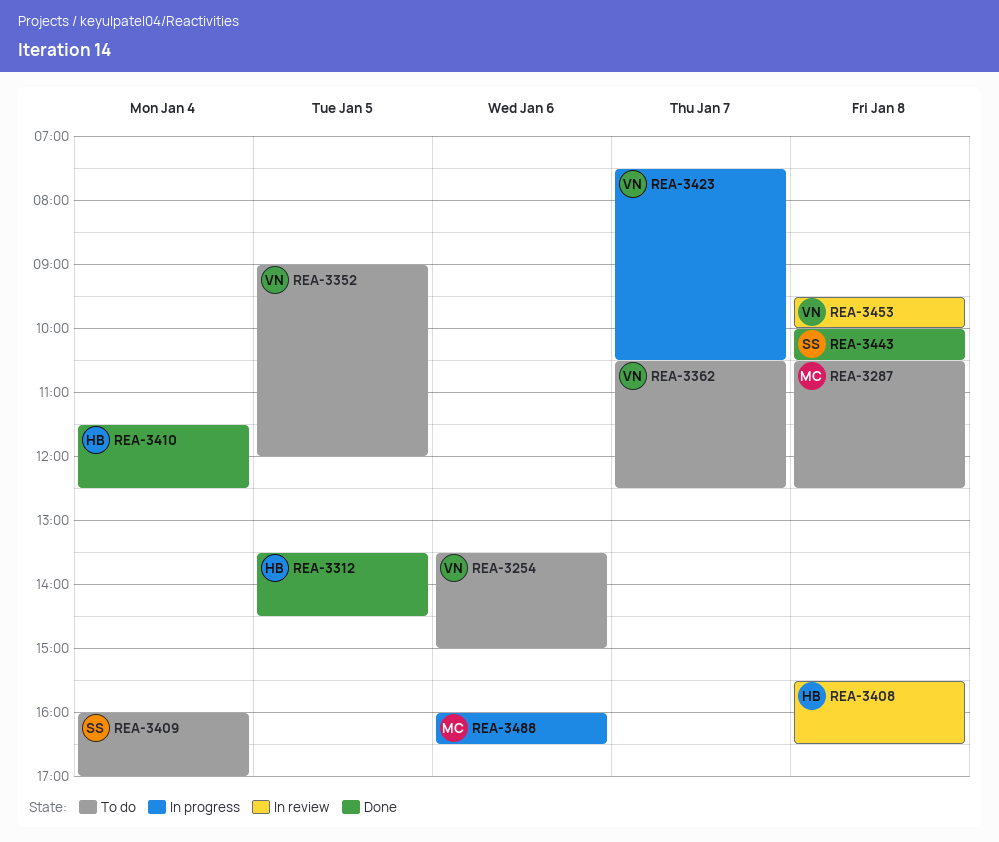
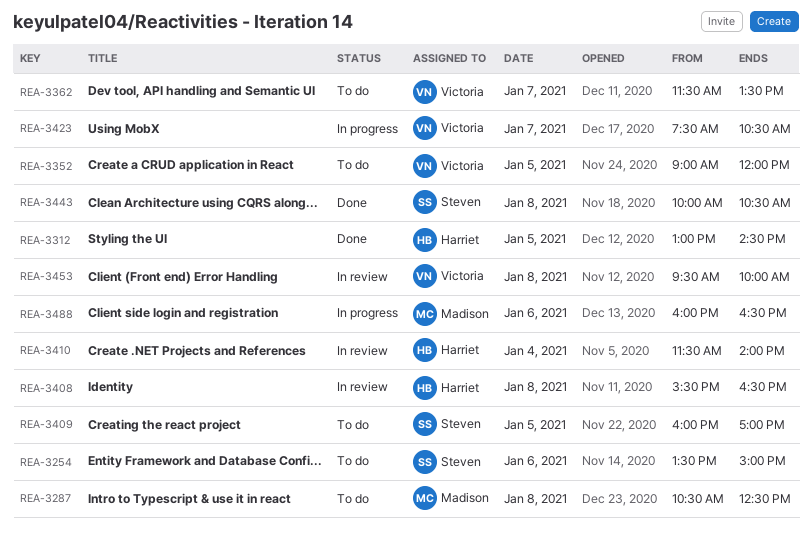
REA-3254, owner: Victoria -> Steven
REA-3312, begins: 13:30 -> 13:00
REA-3362, begins: 10:30 -> 11:30
REA-3362, ends: 12:30 -> 13:30
REA-3409, day: Jan 4 -> Jan 5
REA-3410, status: Done -> In review
REA-3410, ends: 12:30 -> 14:00

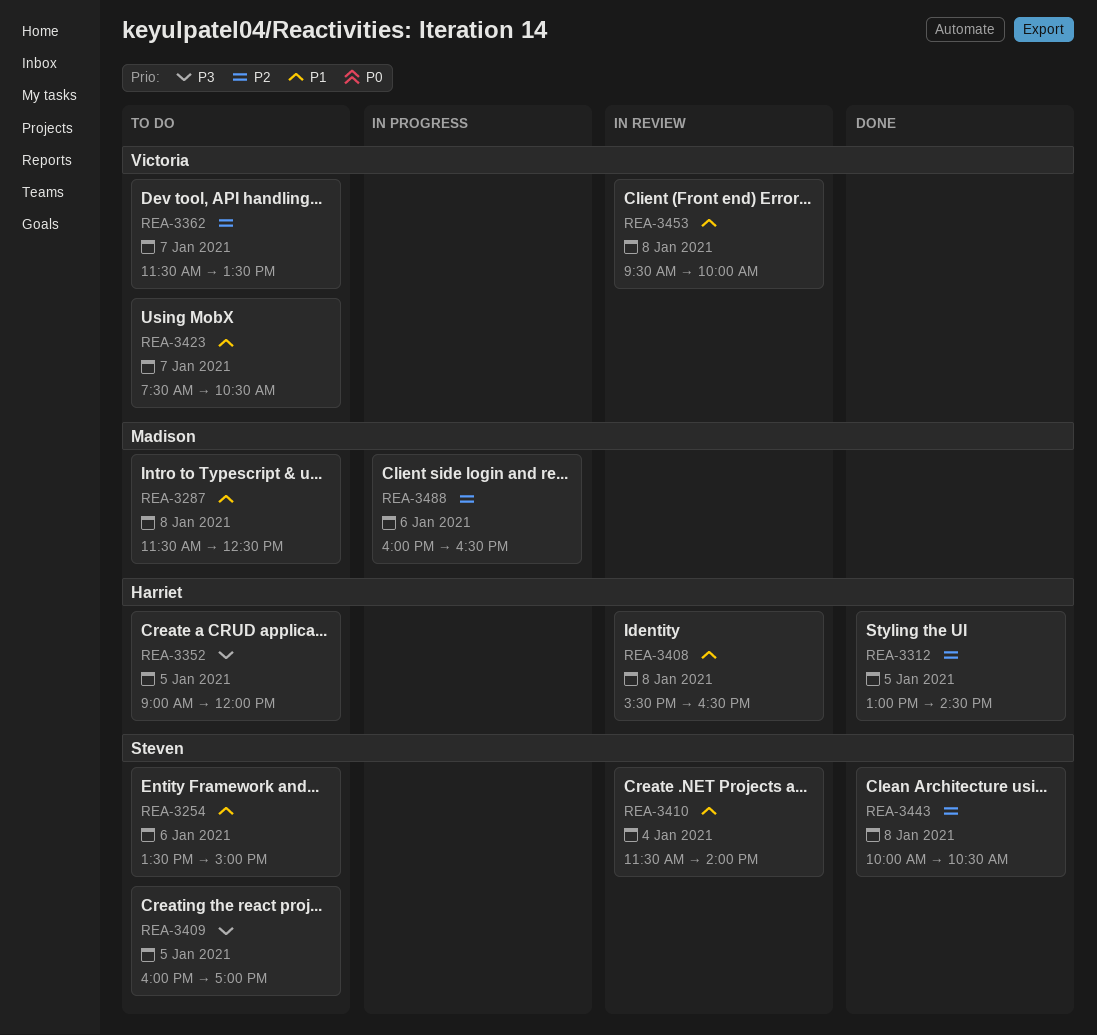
REA-3287, begins: 10:30 -> 11:30
REA-3352, owner: Victoria -> Harriet
REA-3410, owner: Harriet -> Steven
REA-3423, status: In progress -> To do

